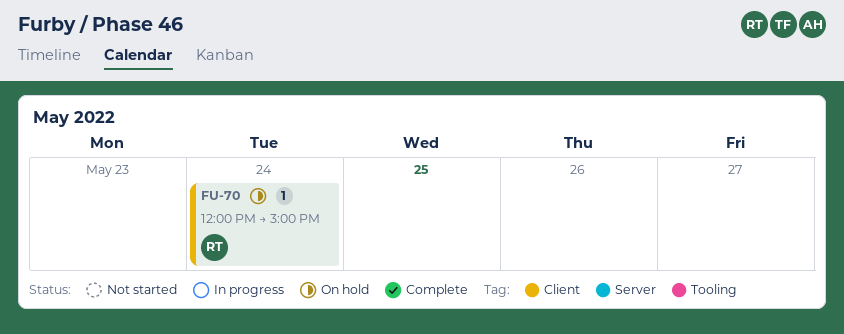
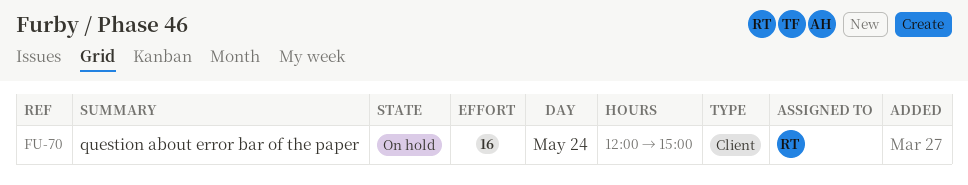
FU-70, estimate: 1 -> 16

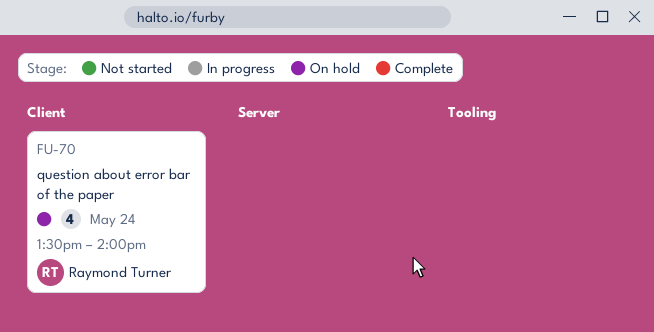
FU-70, estimate: 16 -> 4
FU-70, begins: 12:00 -> 13:30
FU-70, ends: 15:00 -> 14:00

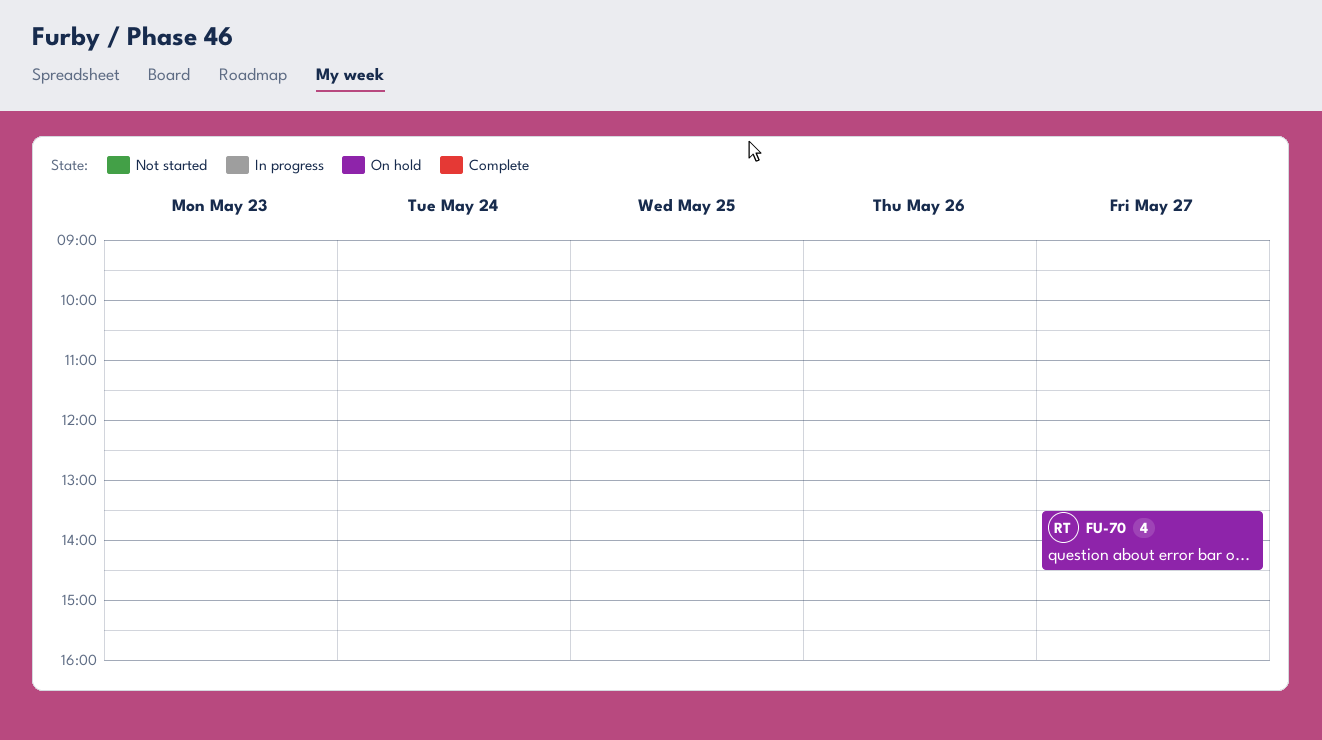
FU-70, day: May 24 -> May 27
FU-70, ends: 14:00 -> 14:30

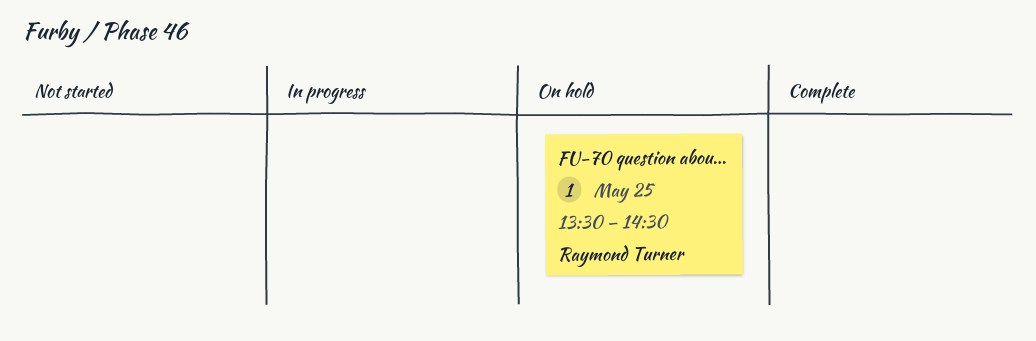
FU-70, estimate: 4 -> 1
FU-70, day: May 27 -> May 25

